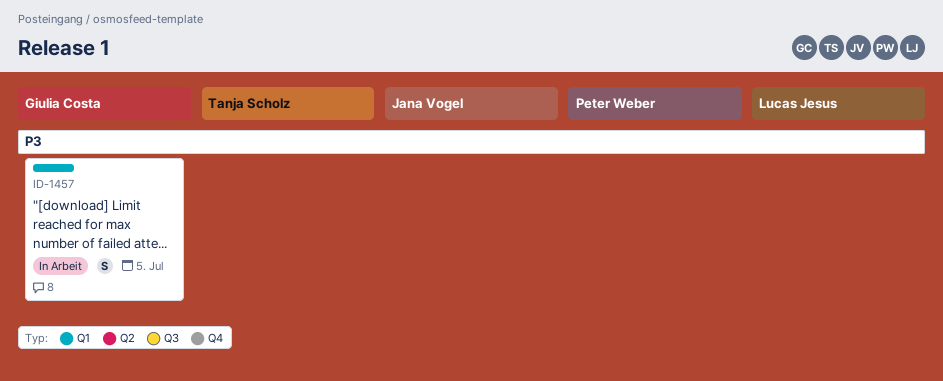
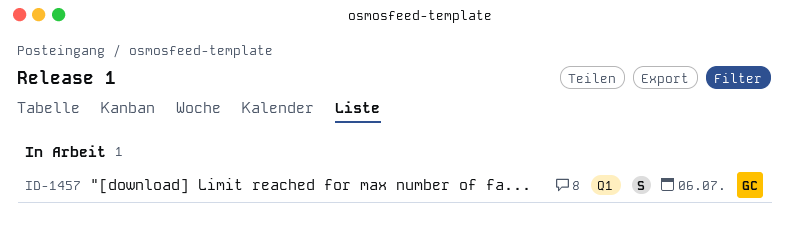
ID-1457, due: Jul 5 -> Jul 6

